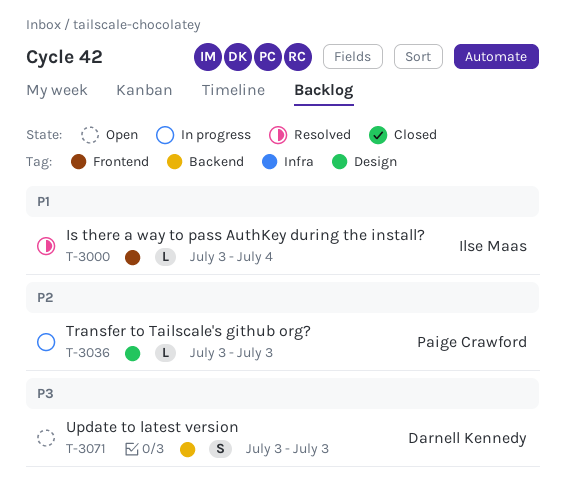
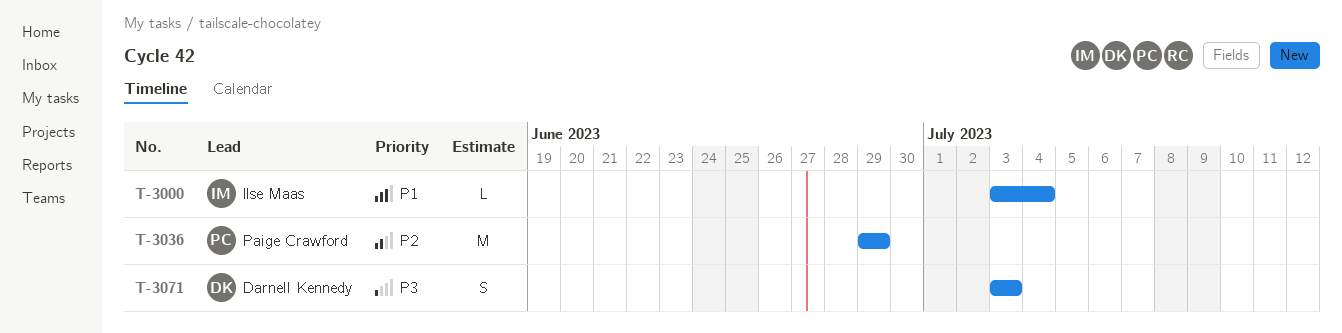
T-3036, estimate: L -> M
T-3036, start: Jul 3 -> Jun 29
T-3036, due: Jul 3 -> Jun 29

